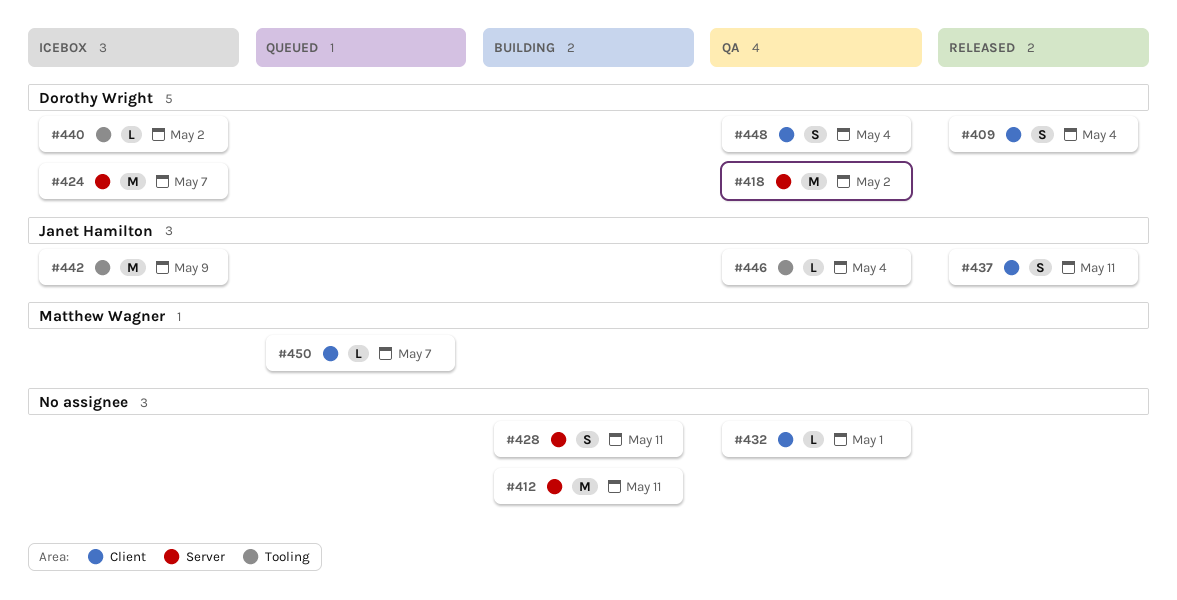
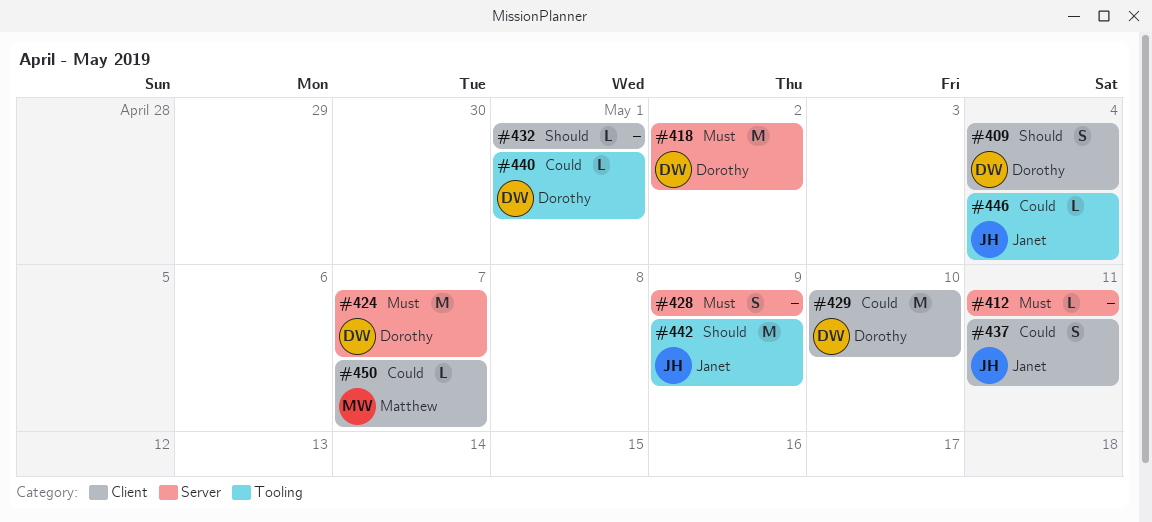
#412, estimate: M -> L
#428, due: May 11 -> May 9
#429: none -> present
#440, due: May 2 -> May 1
#448: present -> none

